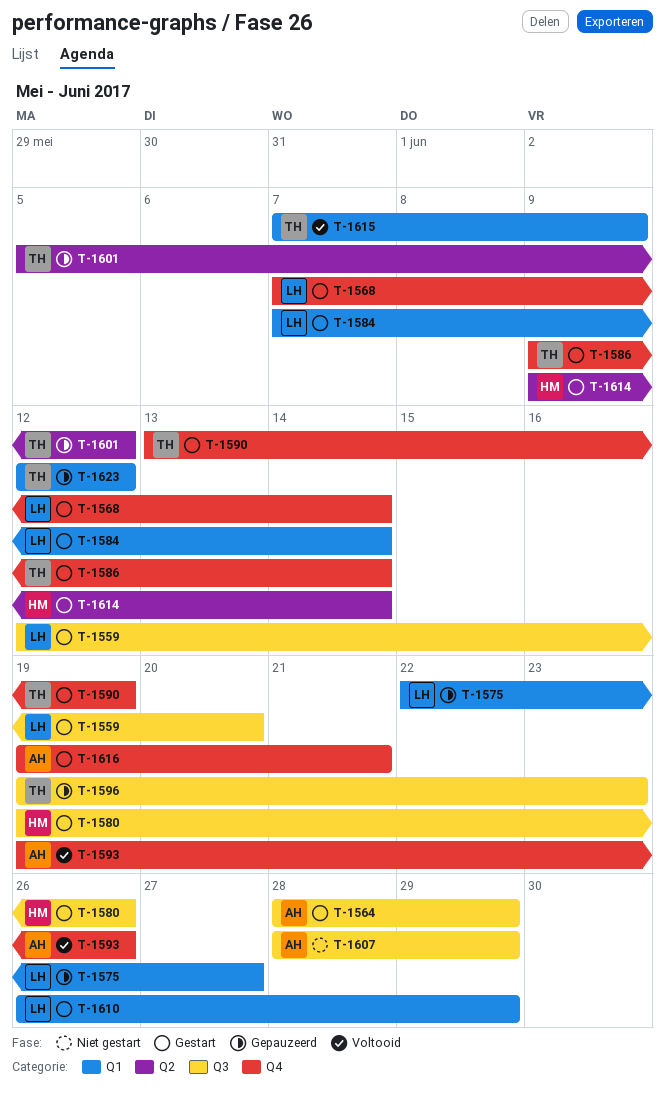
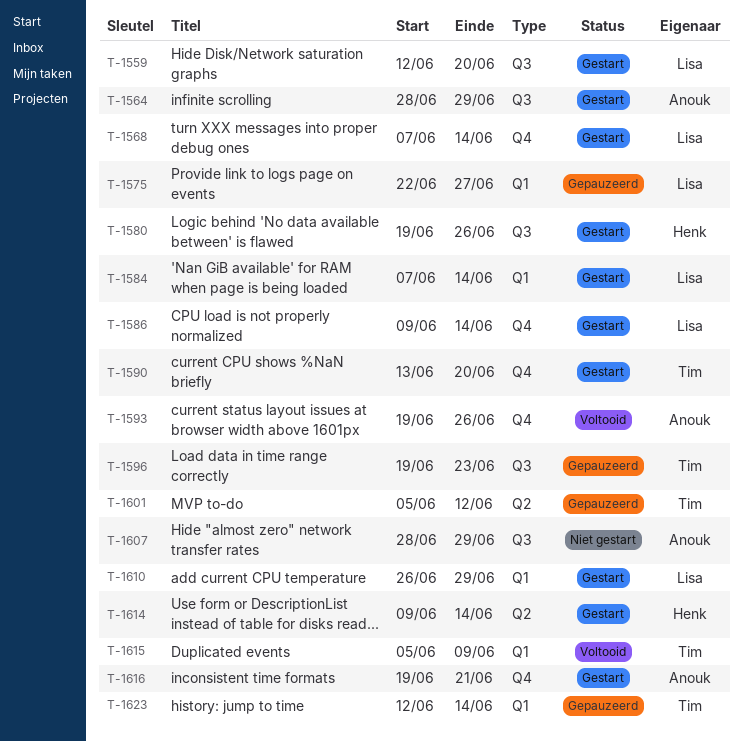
T-1586, owner: Tim -> Lisa
T-1590, due: Jun 19 -> Jun 20
T-1615, start: Jun 7 -> Jun 5
T-1623, due: Jun 12 -> Jun 14

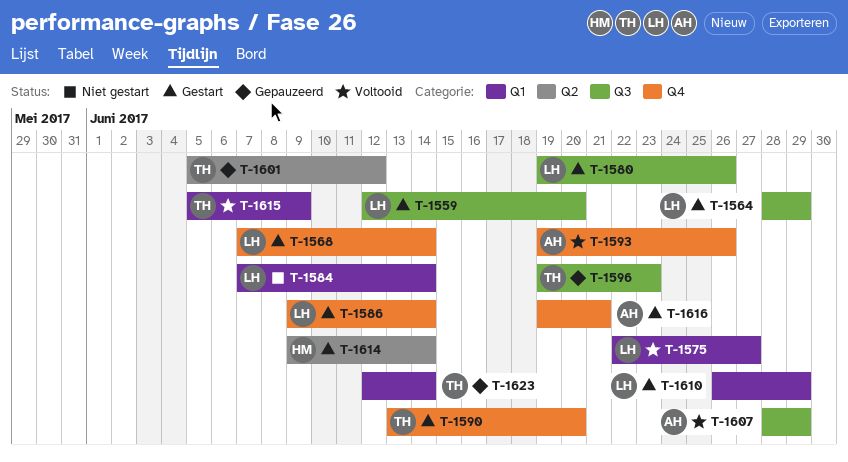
T-1564, owner: Anouk -> Lisa
T-1575, status: Gepauzeerd -> Voltooid
T-1580, owner: Henk -> Lisa
T-1584, status: Gestart -> Niet gestart
T-1607, status: Niet gestart -> Voltooid

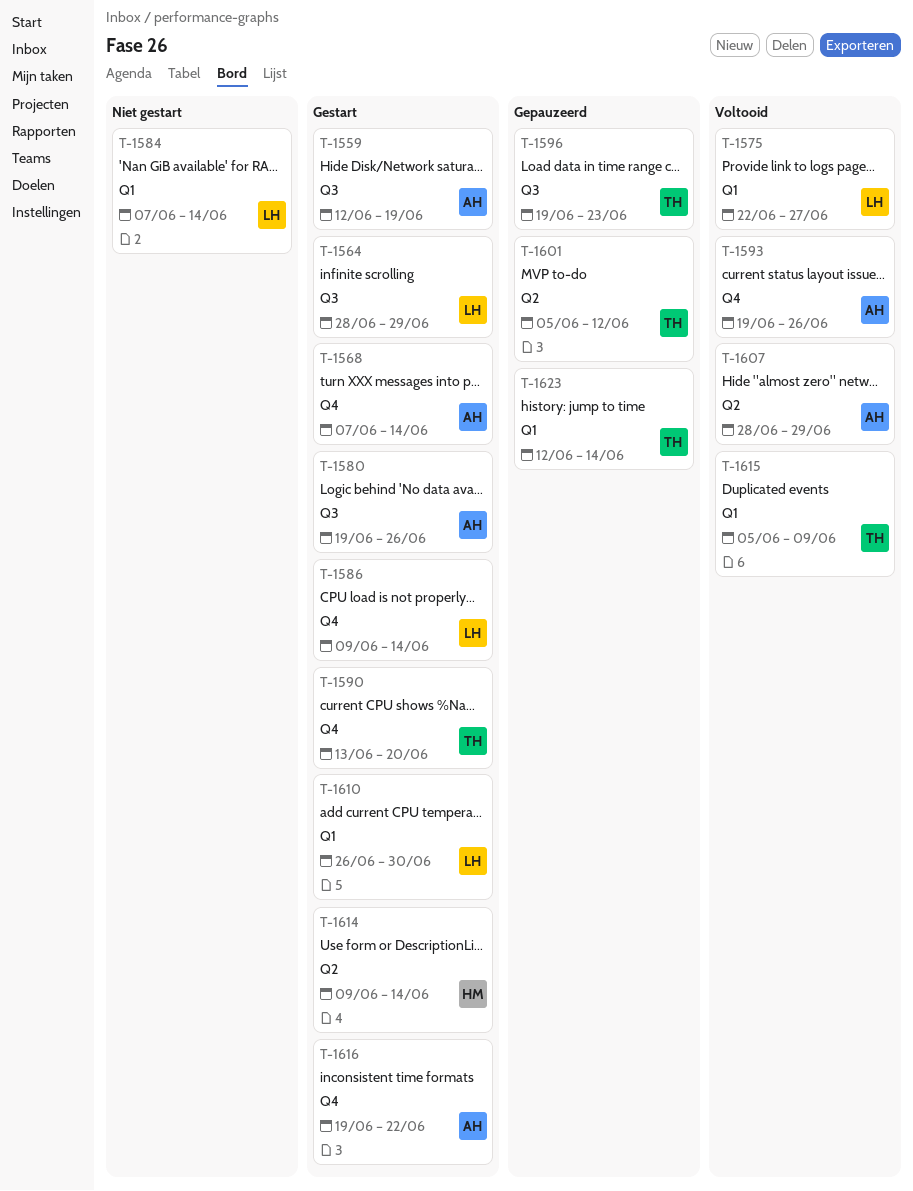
T-1559, owner: LH -> AH
T-1559, due: Jun 20 -> Jun 19
T-1568, owner: LH -> AH
T-1580, owner: LH -> AH
T-1607, label: Q3 -> Q2
T-1610, due: Jun 29 -> Jun 30
T-1616, due: Jun 21 -> Jun 22

